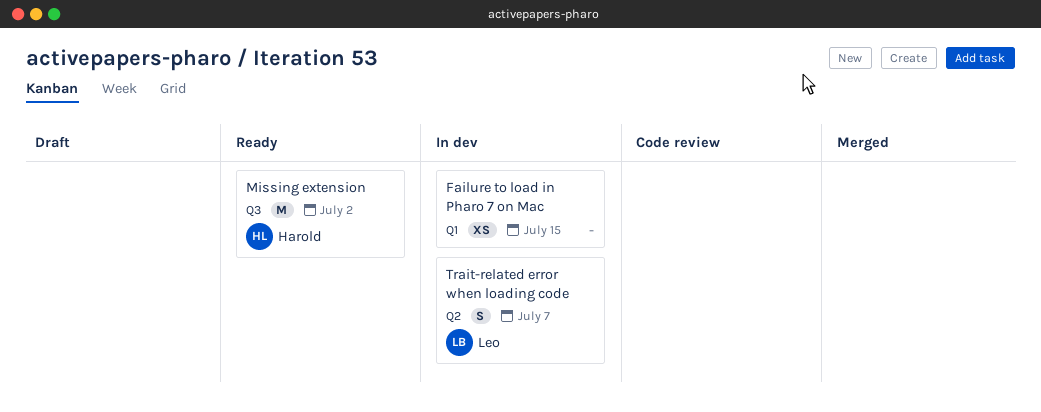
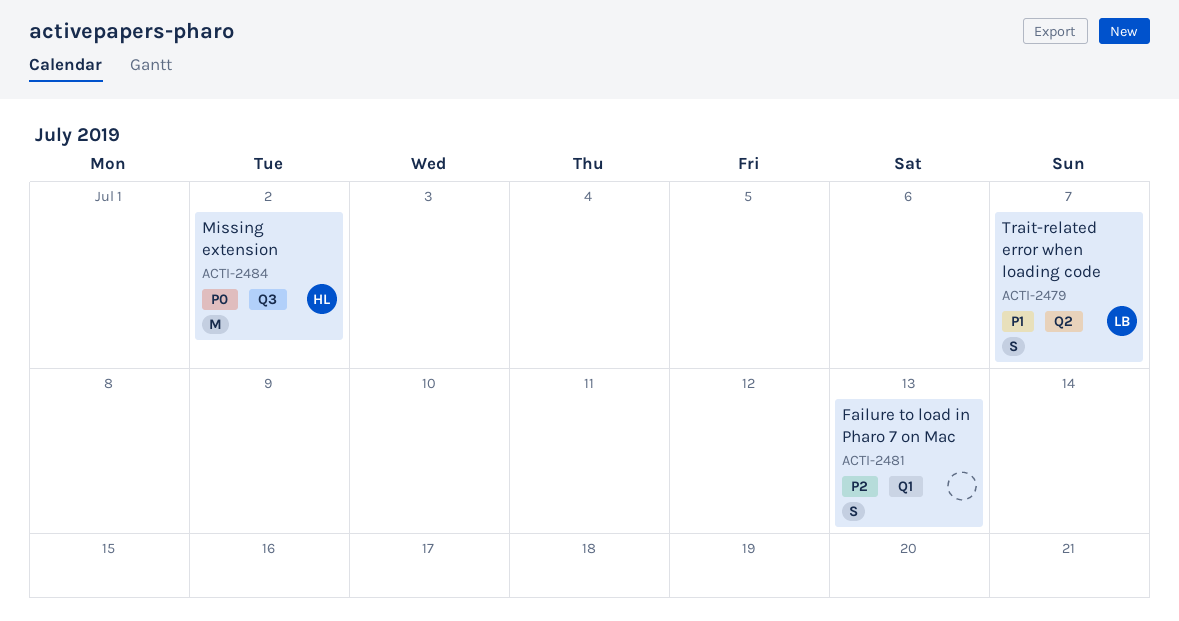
Failure to load in Pharo 7 on Mac, estimate: XS -> S
Failure to load in Pharo 7 on Mac, due: Jul 15 -> Jul 13

